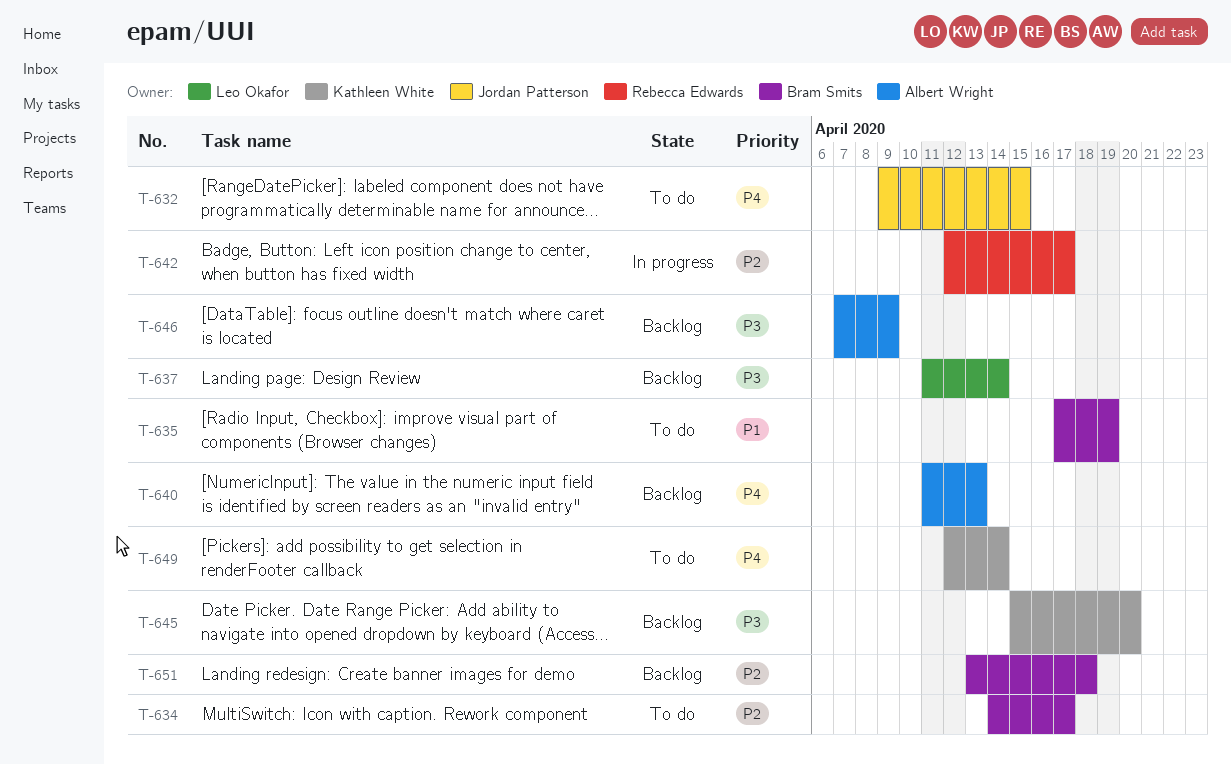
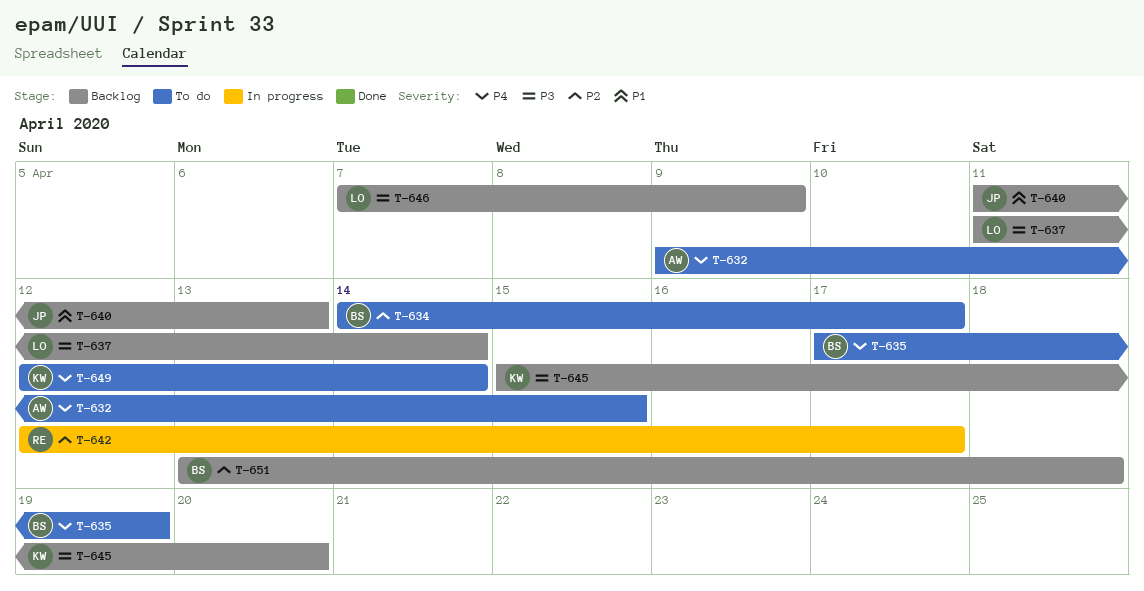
T-632, owner: Jordan Patterson -> Albert Wright
T-635, priority: P1 -> P4
T-640, owner: Albert Wright -> Jordan Patterson
T-640, priority: P4 -> P1
T-646, owner: Albert Wright -> Leo Okafor

